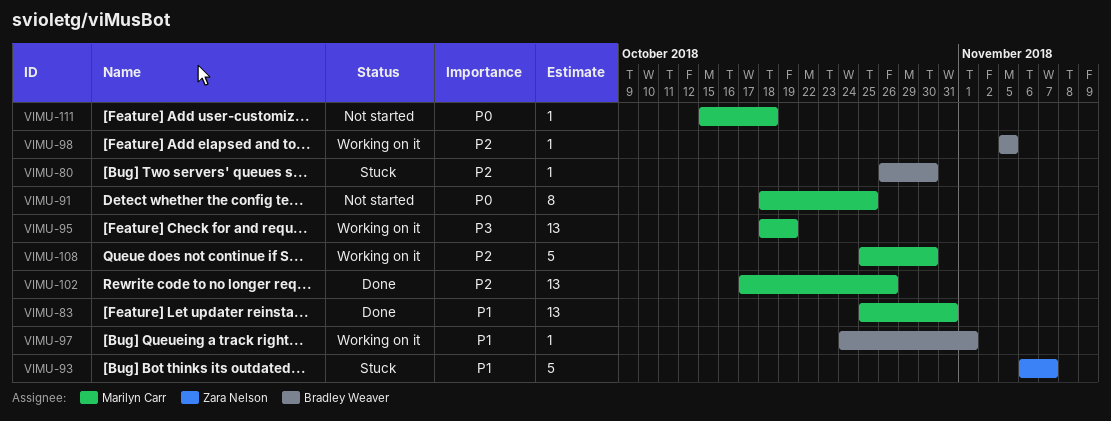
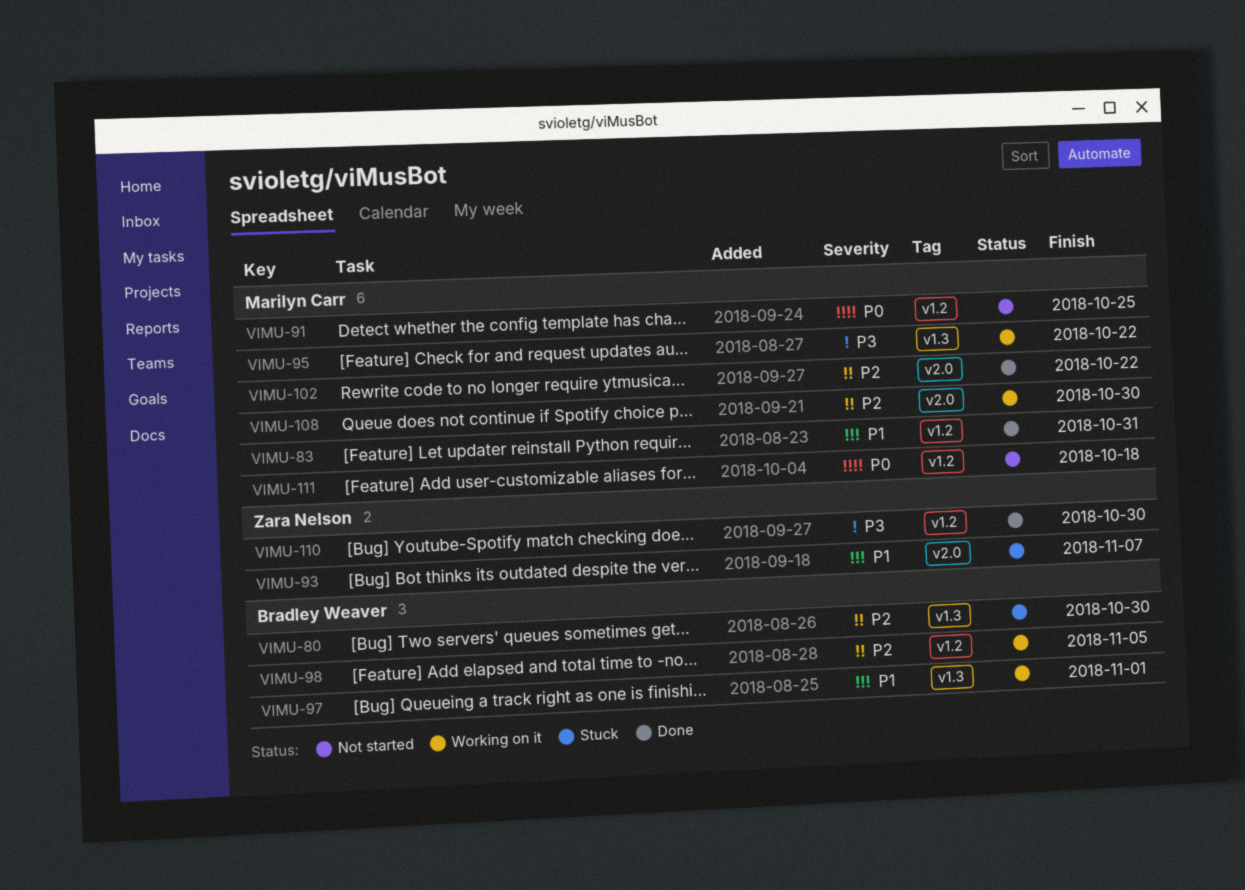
VIMU-95, due: Oct 19 -> Oct 22
VIMU-102, due: Oct 26 -> Oct 22
VIMU-110: none -> present

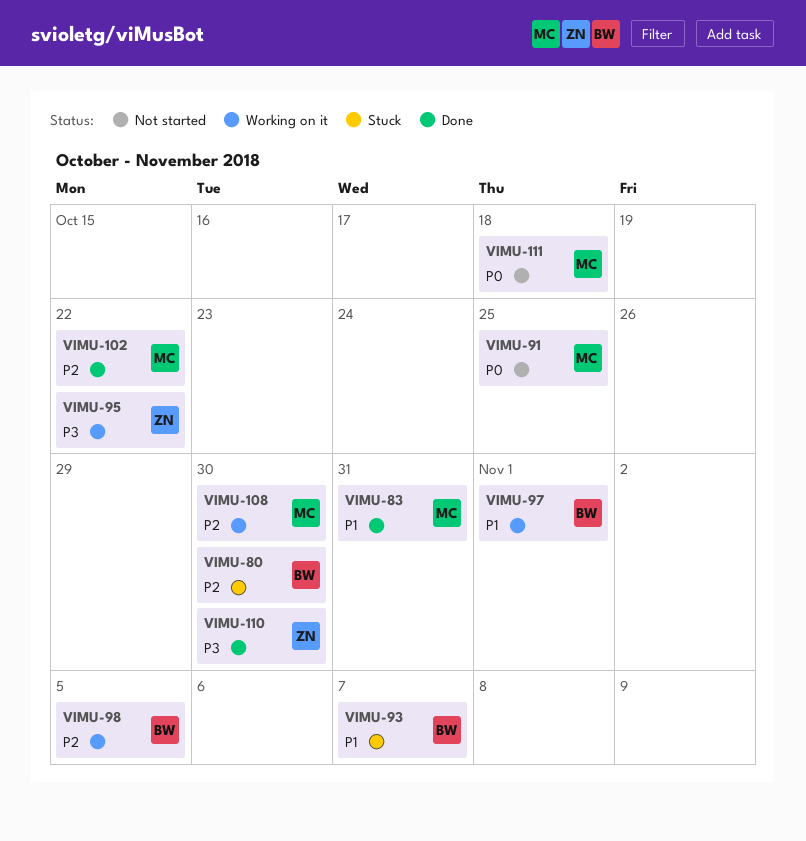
VIMU-93, owner: Zara Nelson -> Bradley Weaver
VIMU-95, owner: Marilyn Carr -> Zara Nelson

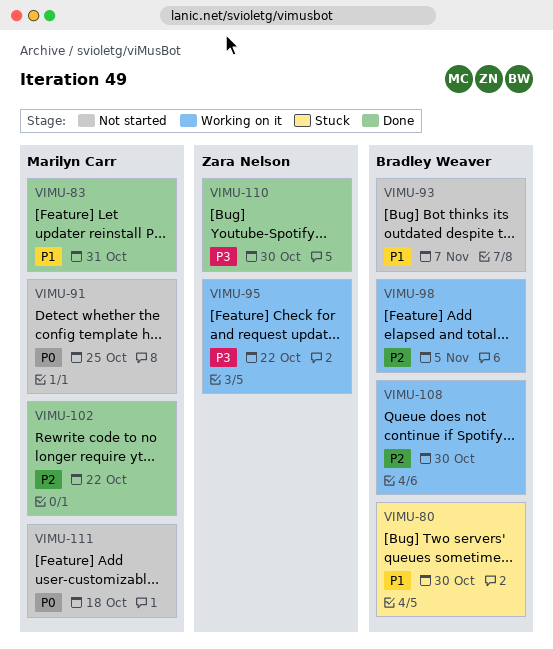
VIMU-80, priority: P2 -> P1
VIMU-93, status: Stuck -> Not started
VIMU-97: present -> none
VIMU-108, owner: Marilyn Carr -> Bradley Weaver

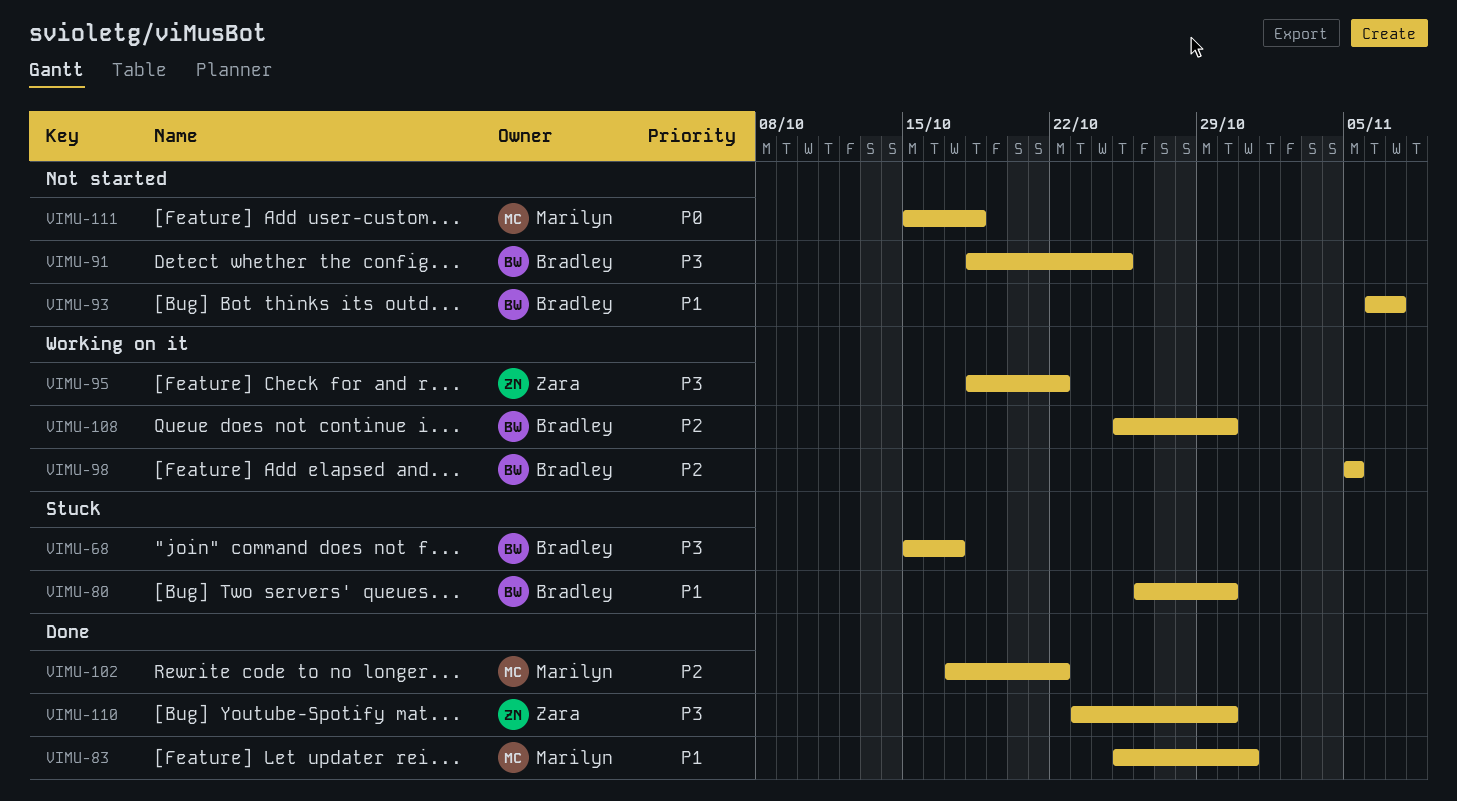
VIMU-68: none -> present
VIMU-91, owner: Marilyn Carr -> Bradley Weaver
VIMU-91, priority: P0 -> P3

